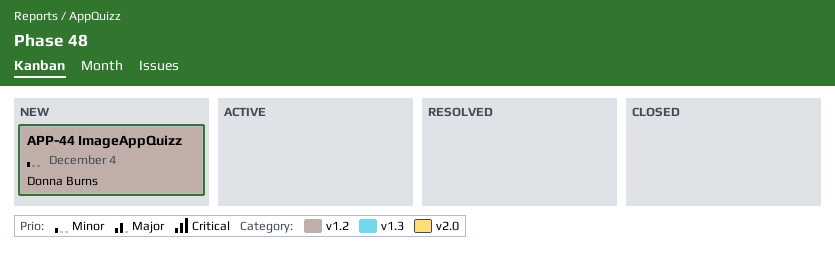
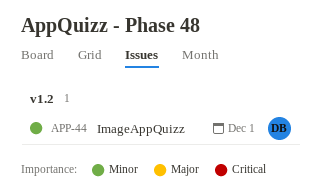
APP-44, due: Dec 4 -> Dec 1

